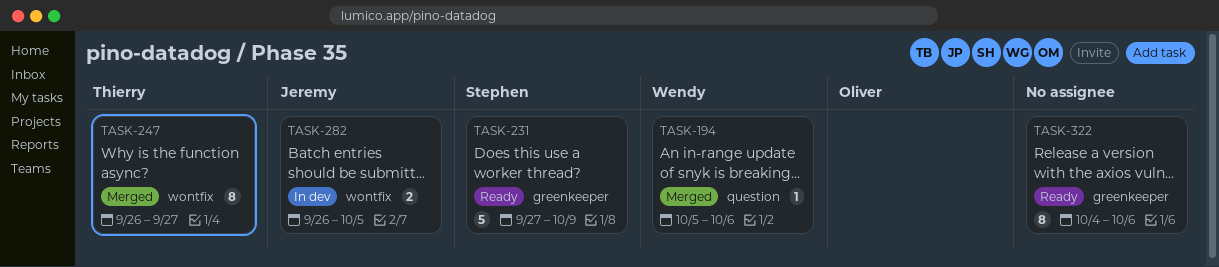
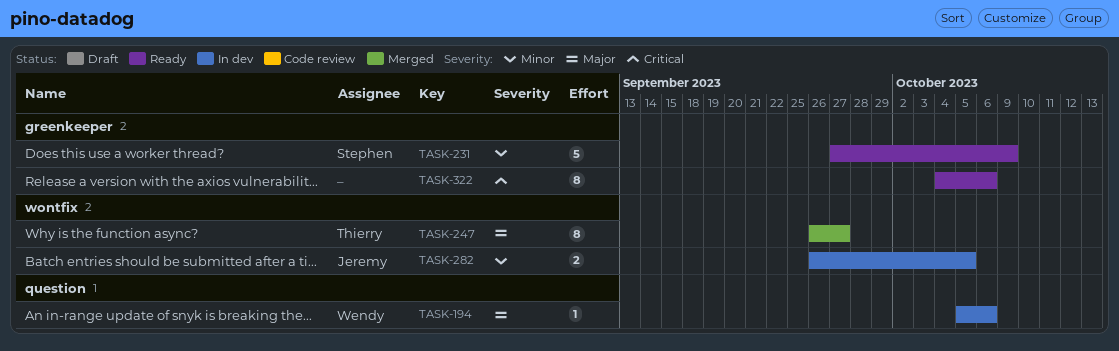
TASK-194, status: Merged -> In dev

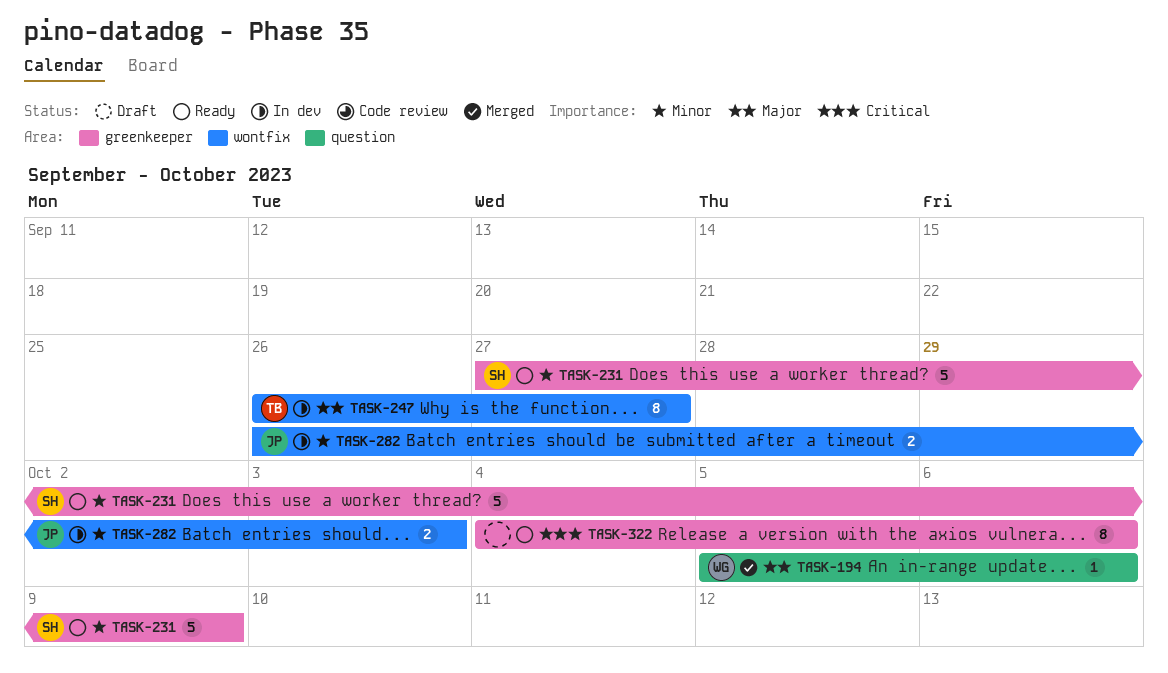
TASK-194, status: In dev -> Merged
TASK-247, status: Merged -> In dev
TASK-282, due: Oct 5 -> Oct 3

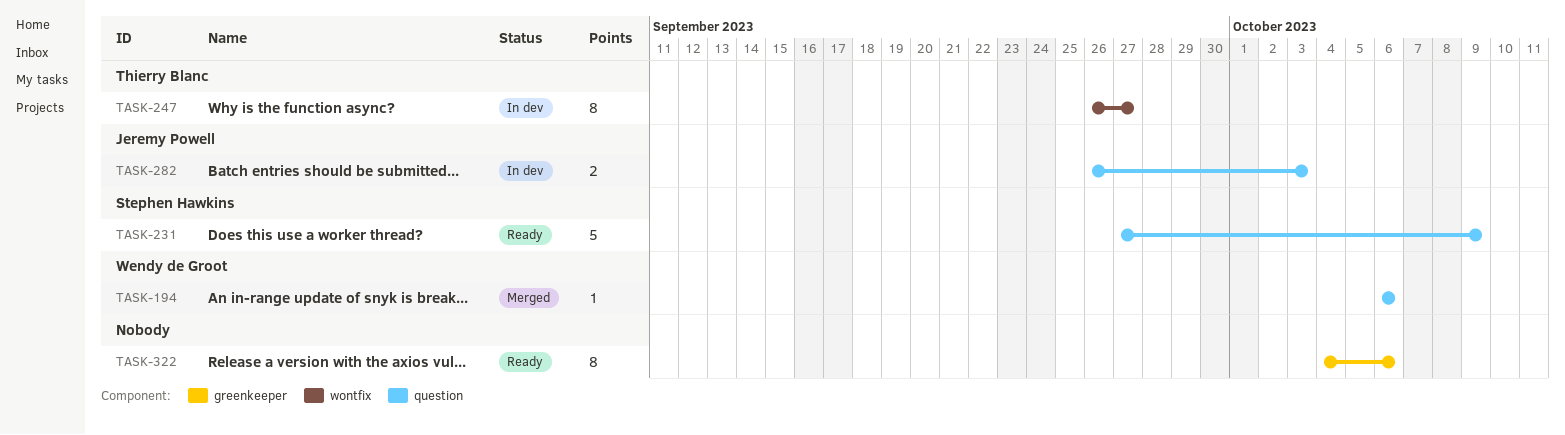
TASK-194, start: Oct 5 -> Oct 6
TASK-231, label: greenkeeper -> question
TASK-282, label: wontfix -> question

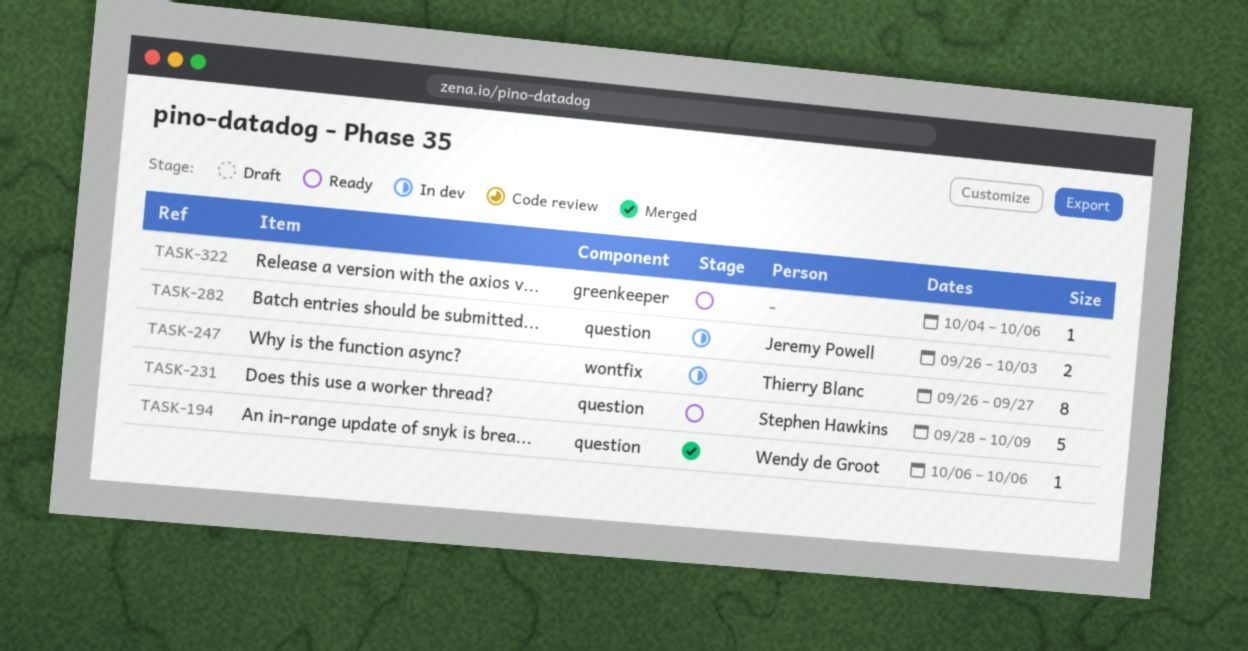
TASK-231, start: Sep 27 -> Sep 28
TASK-322, estimate: 8 -> 1

